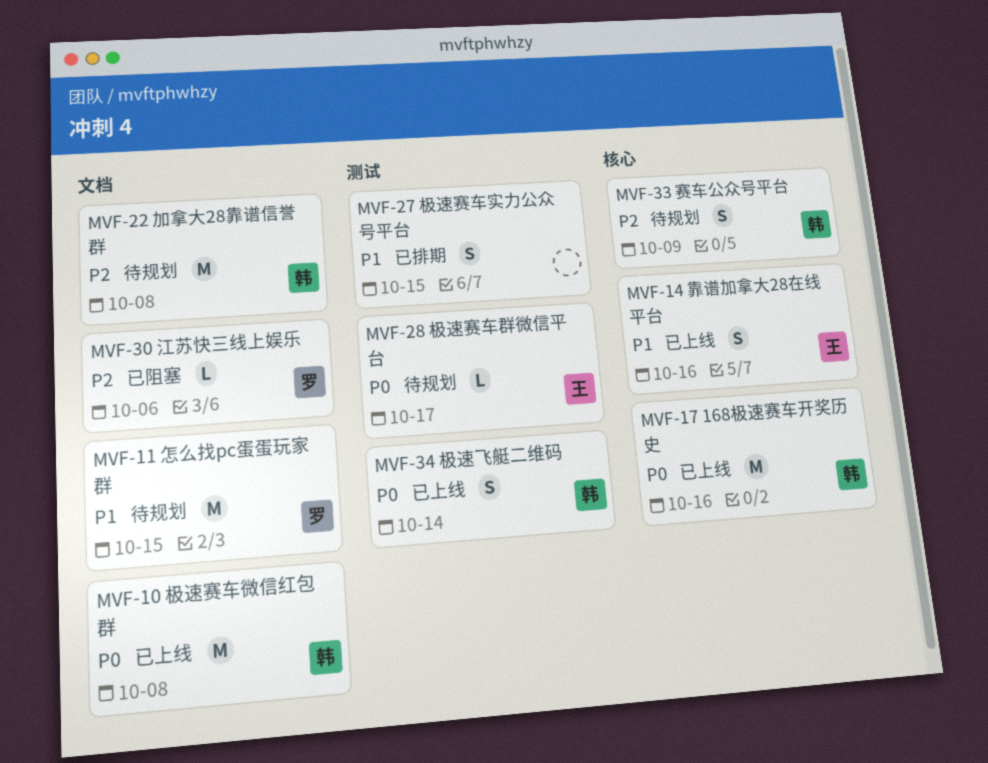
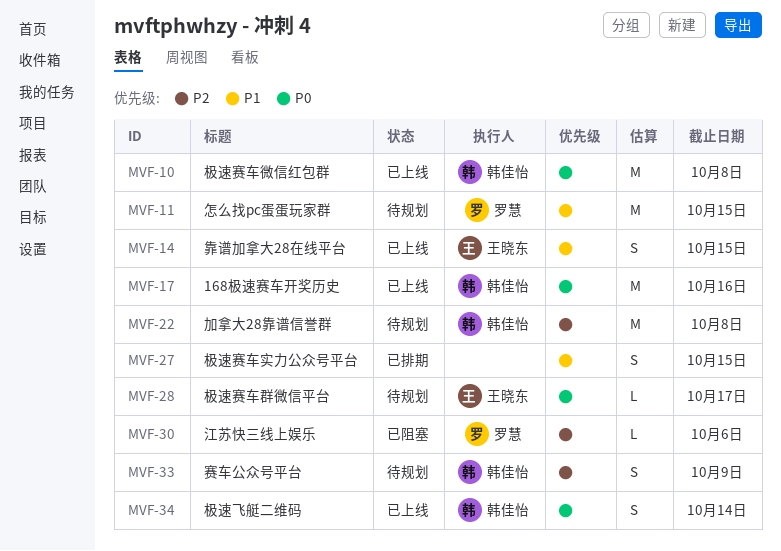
MVF-14, due: Oct 16 -> Oct 15

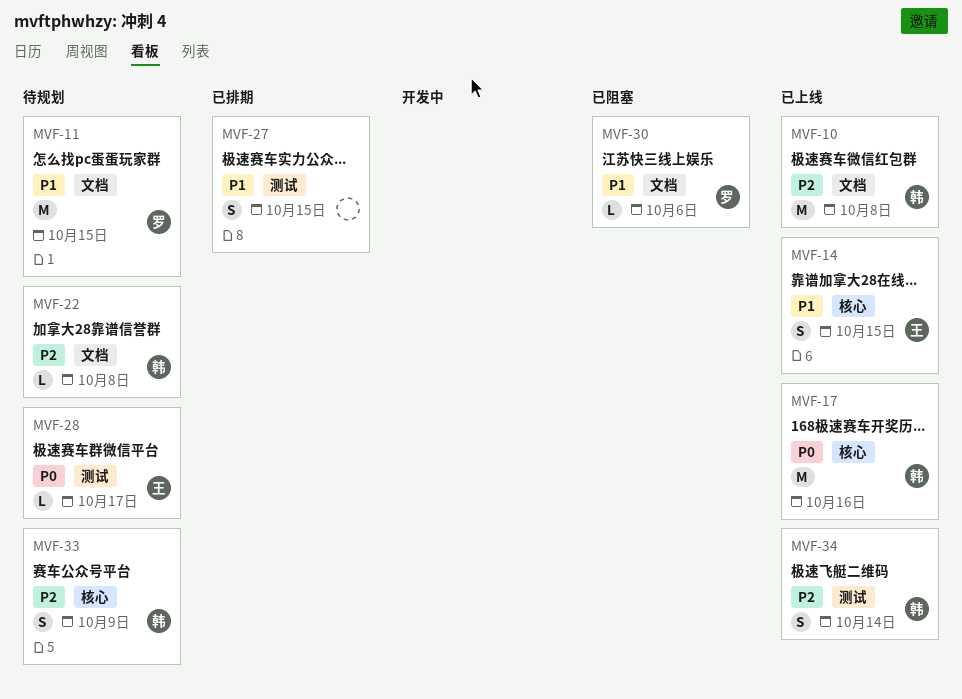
MVF-10, priority: P0 -> P2
MVF-22, estimate: M -> L
MVF-30, priority: P2 -> P1
MVF-34, priority: P0 -> P2

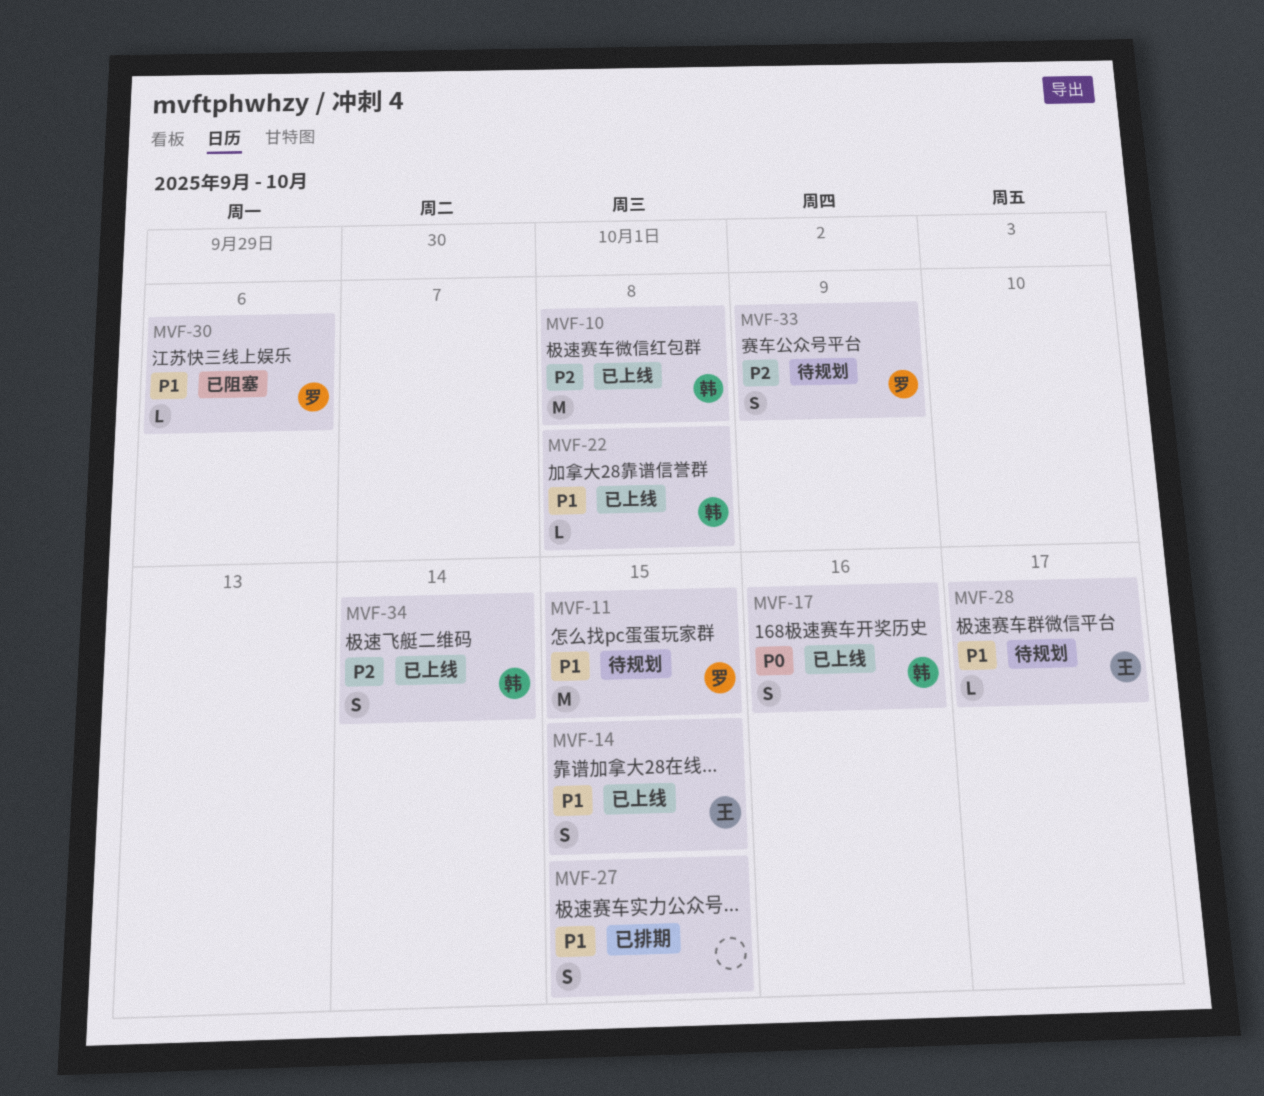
MVF-17, estimate: M -> S
MVF-22, status: 待规划 -> 已上线
MVF-22, priority: P2 -> P1
MVF-28, priority: P0 -> P1
MVF-33, owner: 韩 -> 罗

